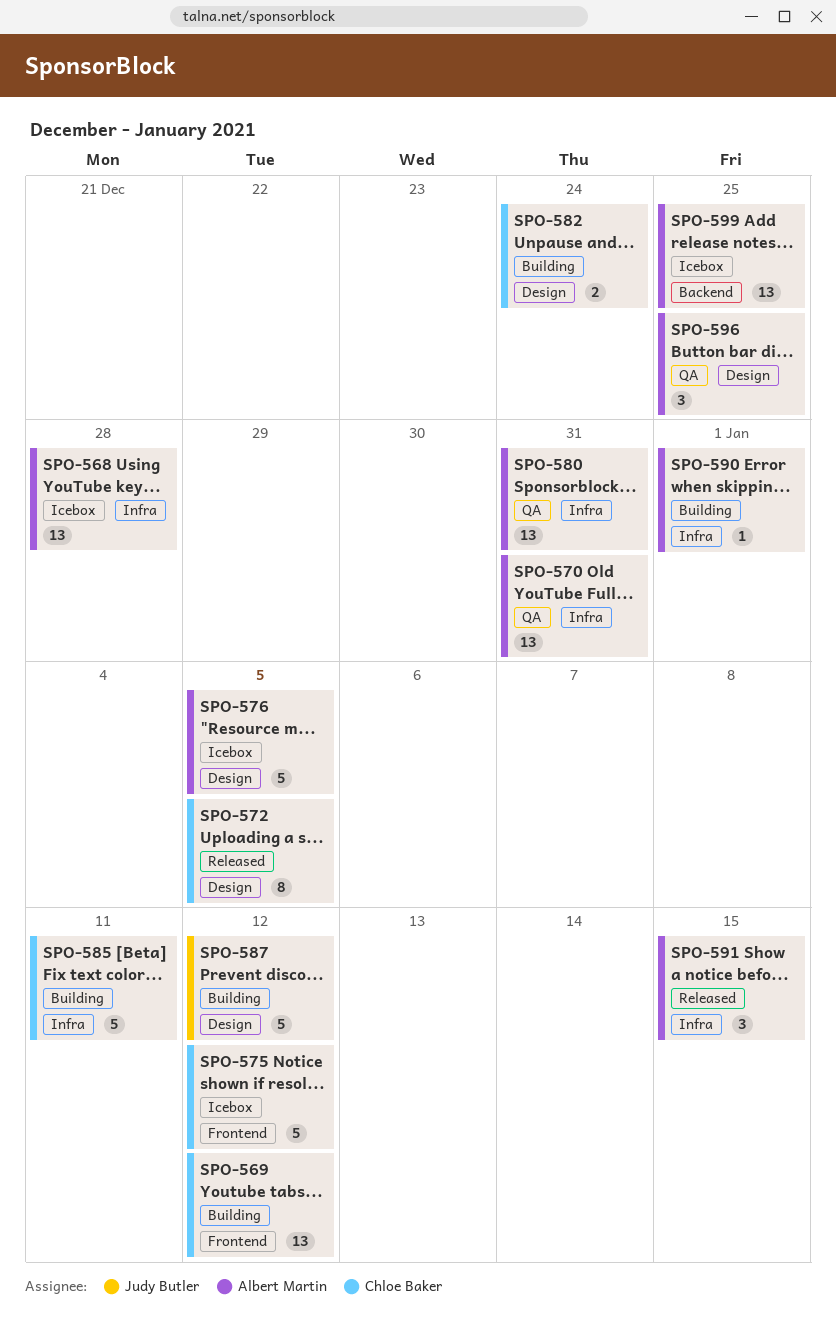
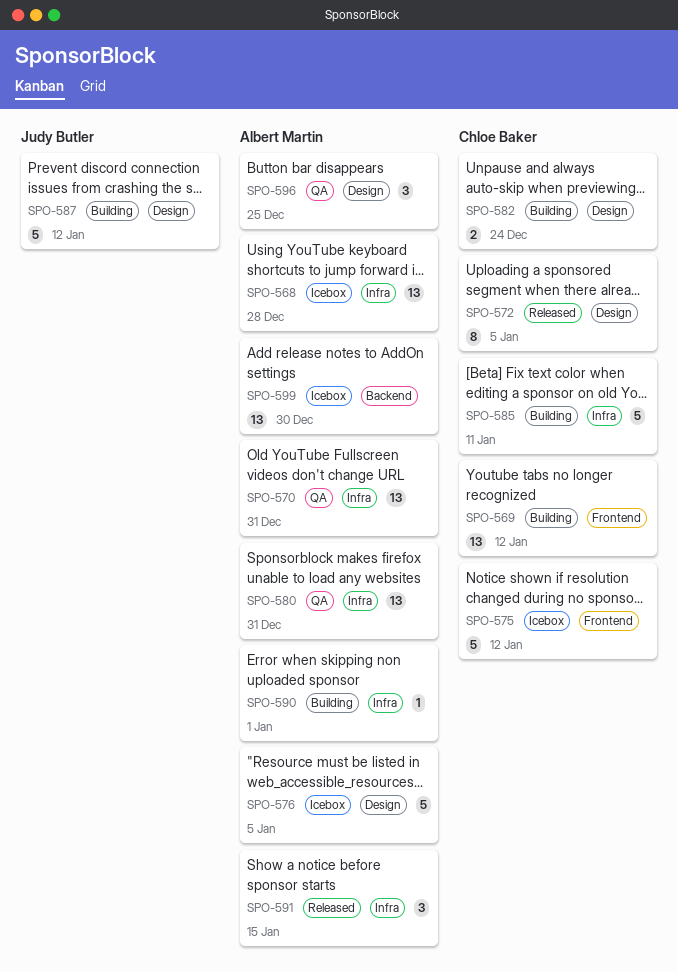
SPO-599, due: Dec 25 -> Dec 30

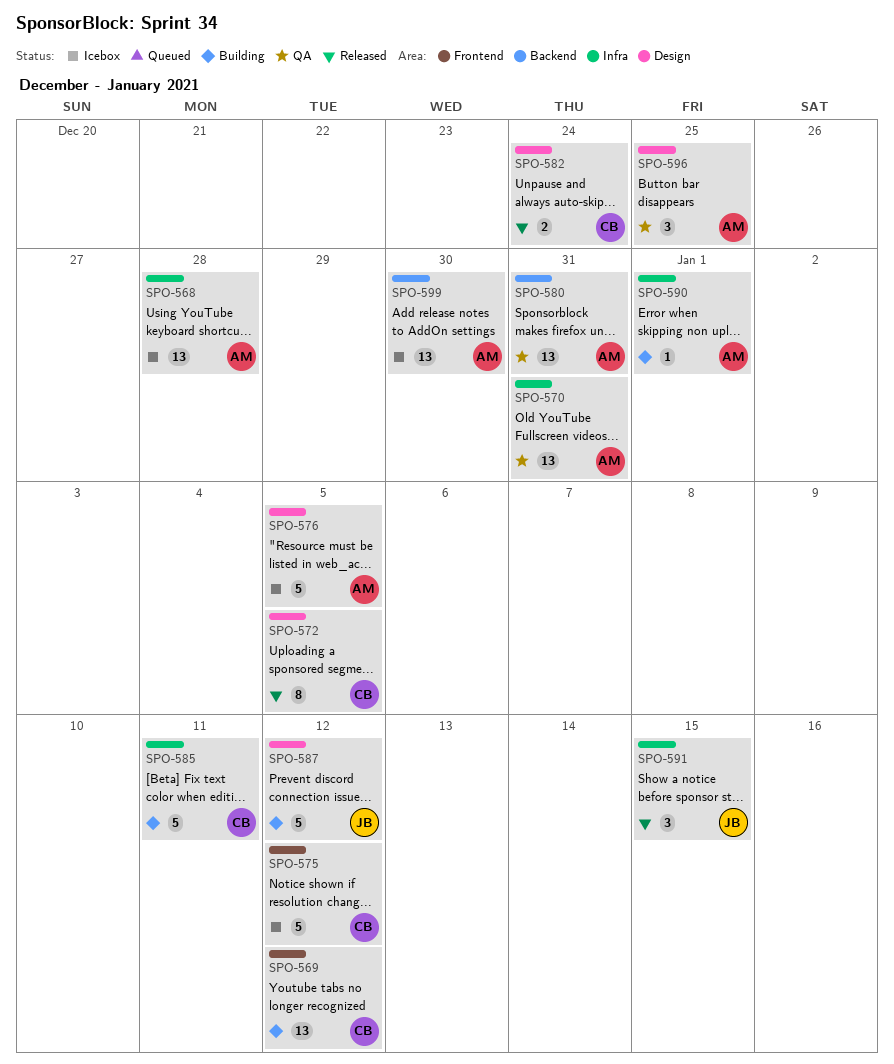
SPO-580, label: Infra -> Backend
SPO-582, status: Building -> Released
SPO-591, owner: Albert Martin -> Judy Butler

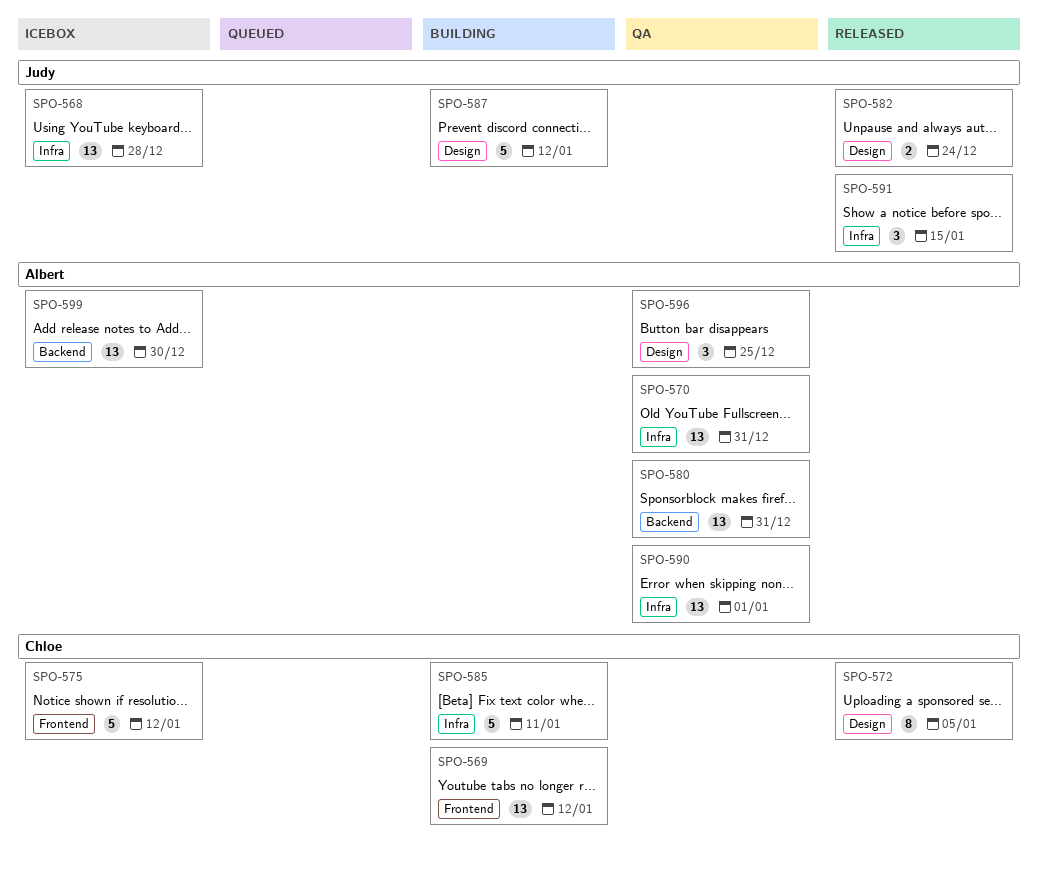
SPO-568, owner: Albert -> Judy
SPO-576: present -> none
SPO-582, owner: Chloe -> Judy
SPO-590, status: Building -> QA
SPO-590, estimate: 1 -> 13

